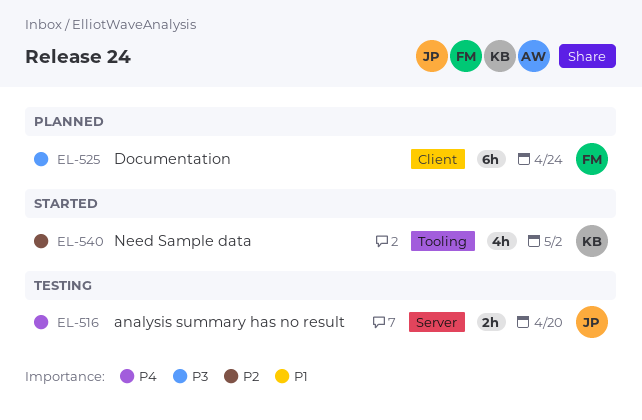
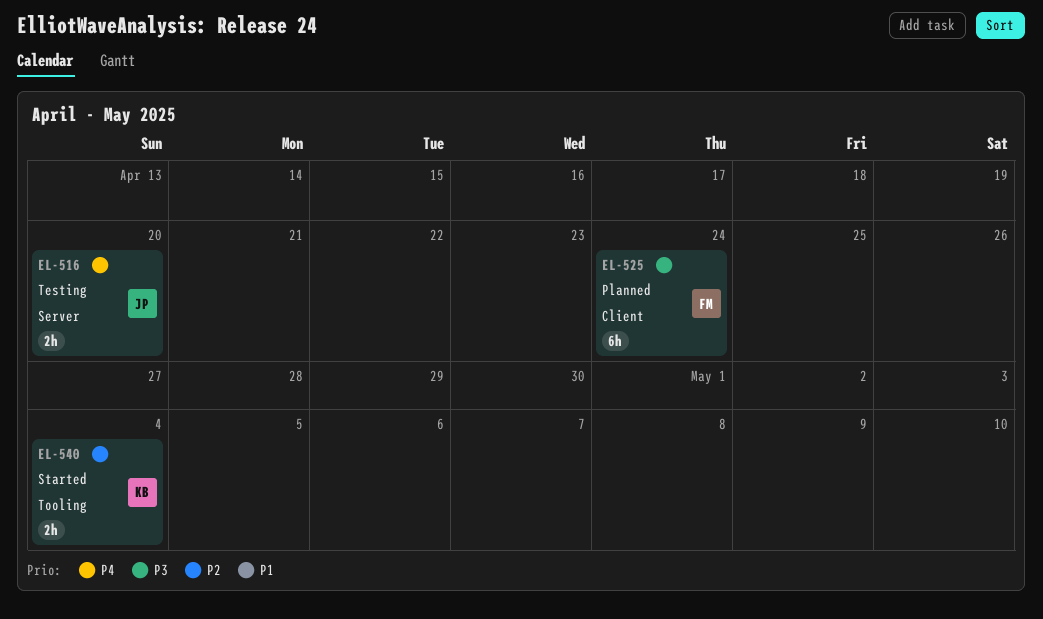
EL-540, estimate: 4h -> 2h
EL-540, due: May 2 -> May 4

